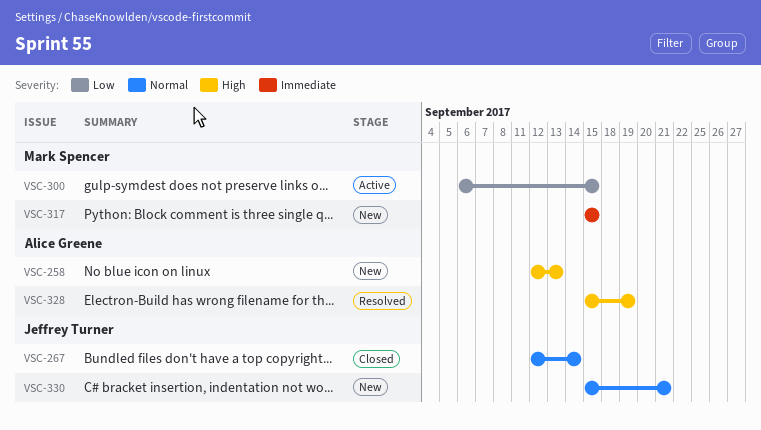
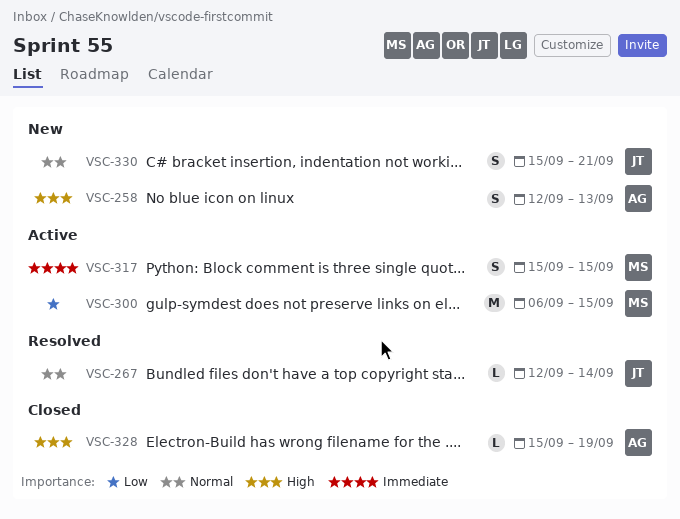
VSC-267, status: Closed -> Resolved
VSC-317, status: New -> Active
VSC-328, status: Resolved -> Closed

